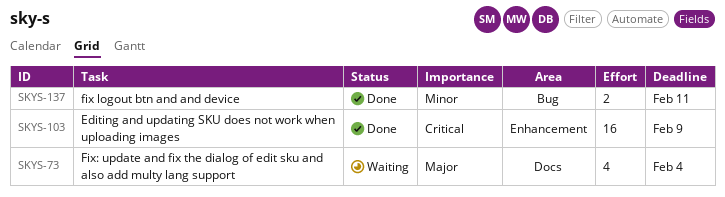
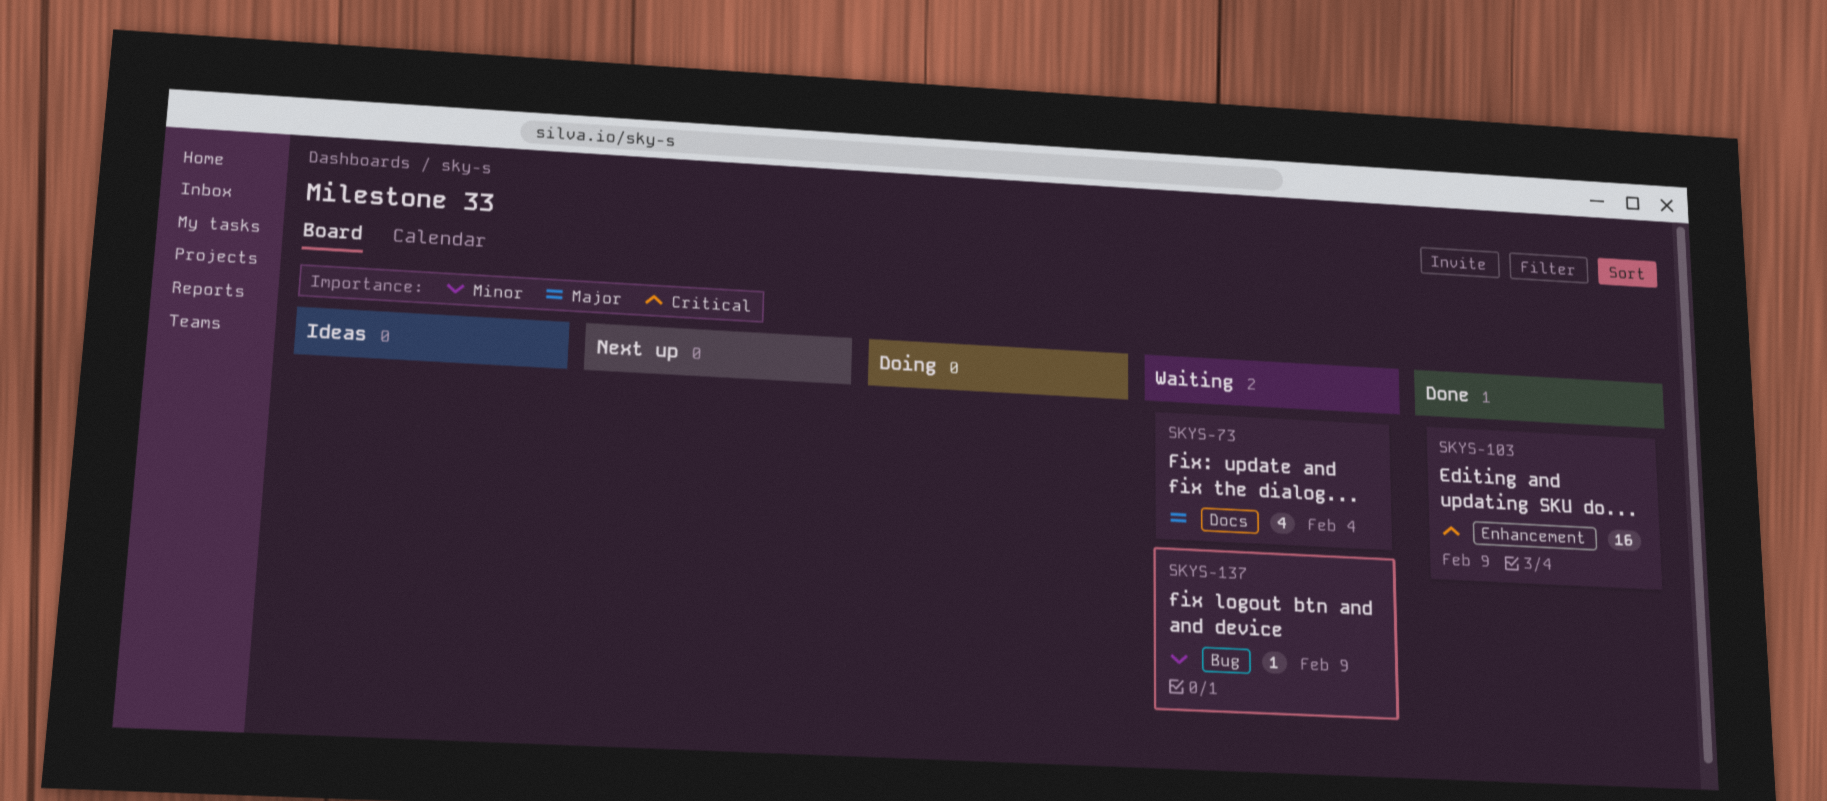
SKYS-137, status: Done -> Waiting
SKYS-137, estimate: 2 -> 1
SKYS-137, due: Feb 11 -> Feb 9

